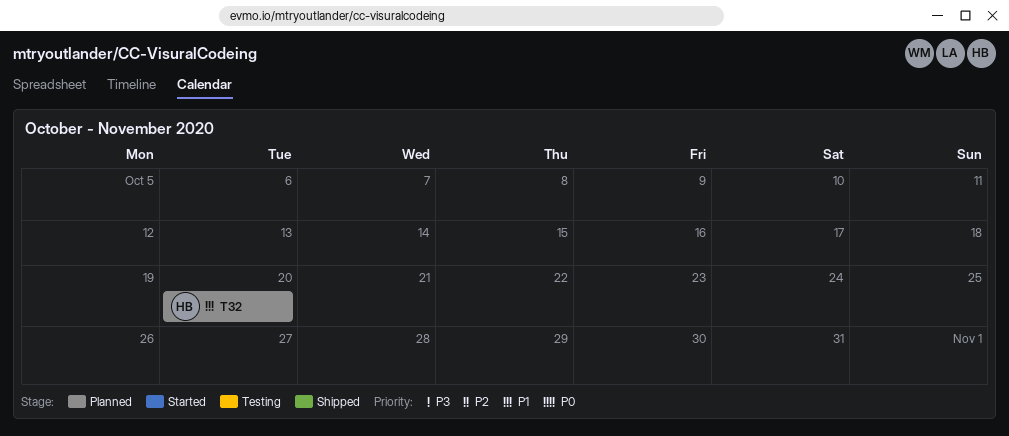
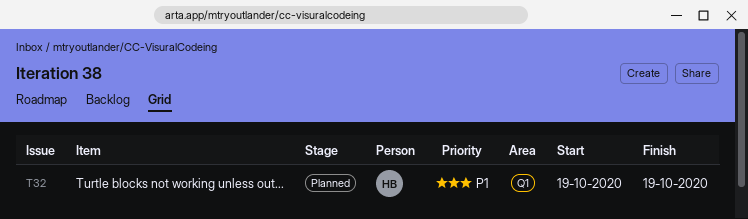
T32, start: Oct 20 -> Oct 19
T32, due: Oct 20 -> Oct 19

